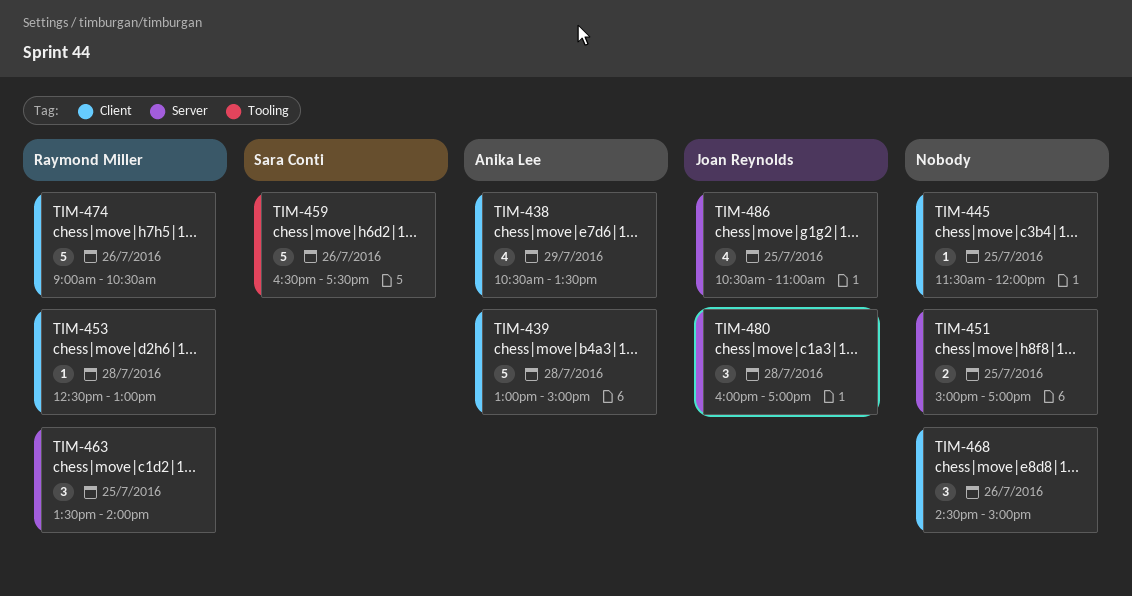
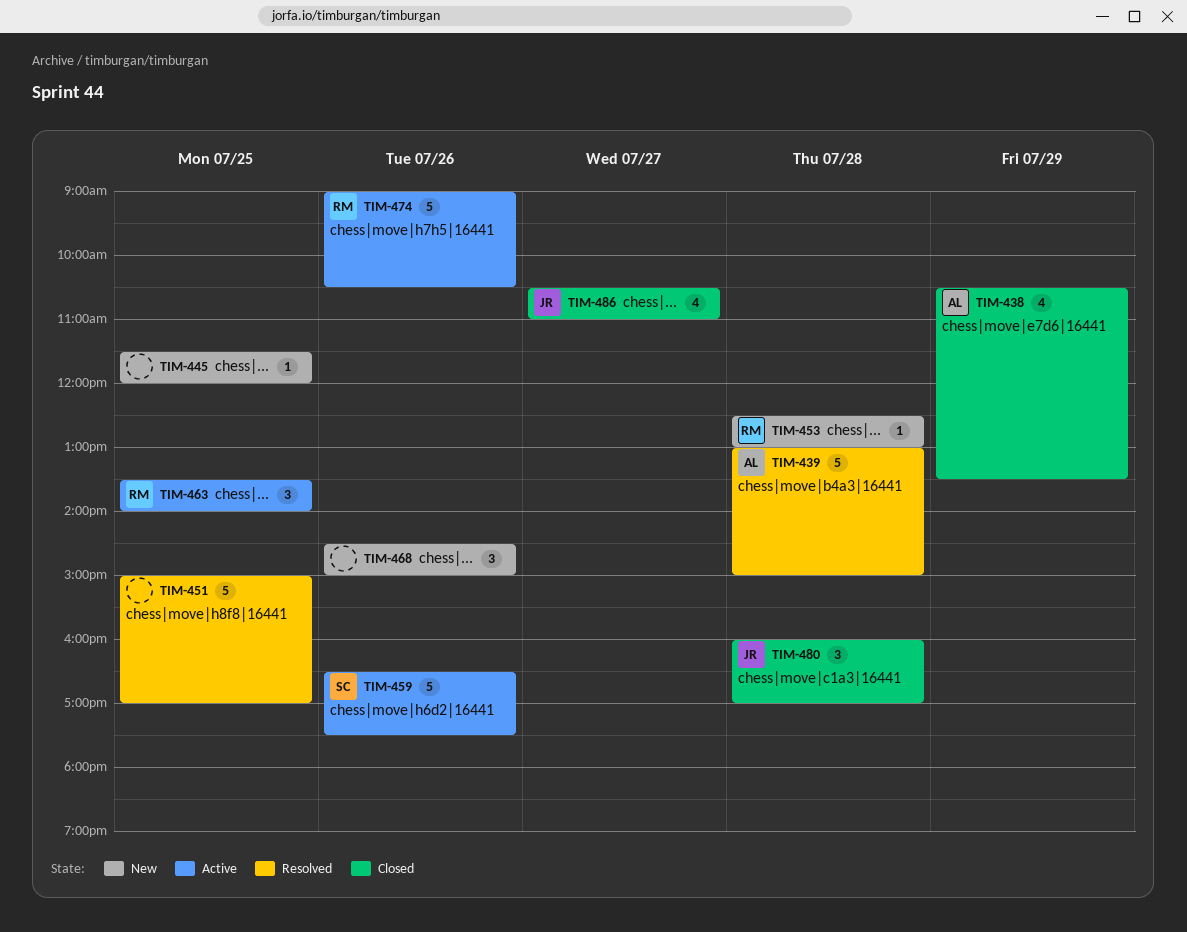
TIM-451, estimate: 2 -> 5
TIM-486, day: Jul 25 -> Jul 27

